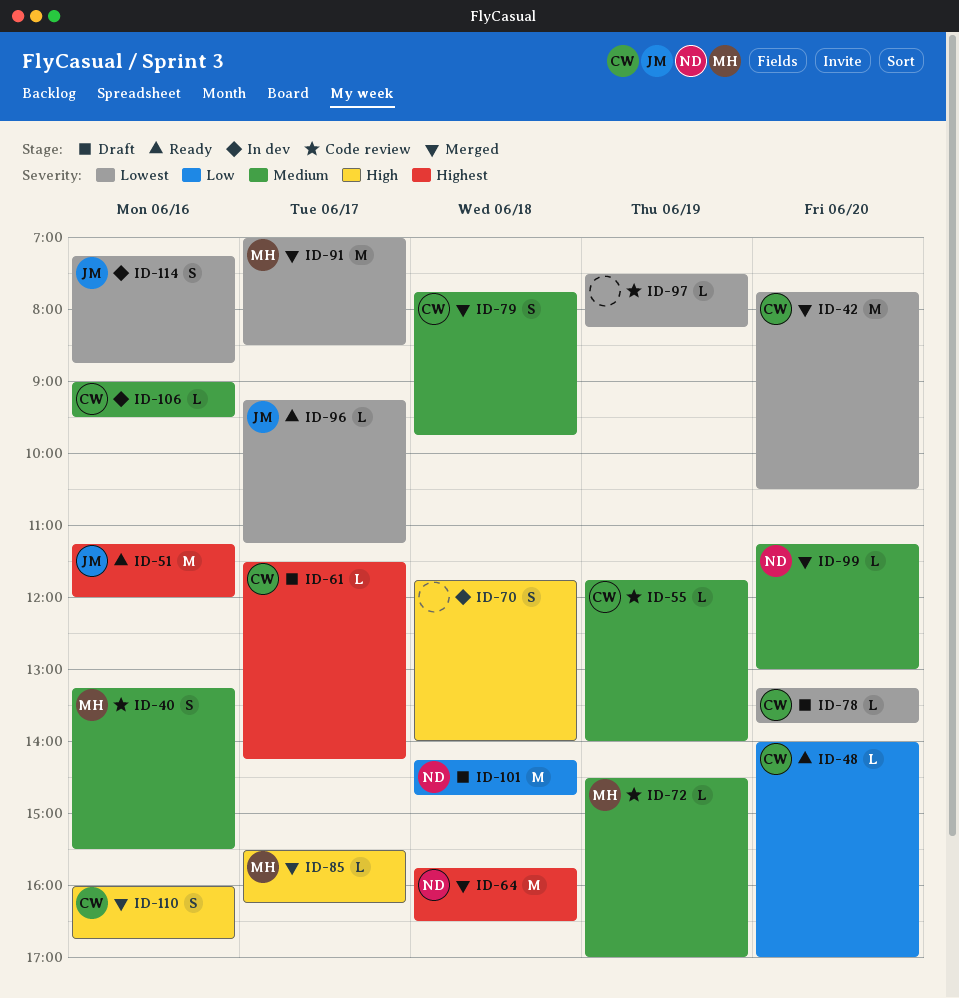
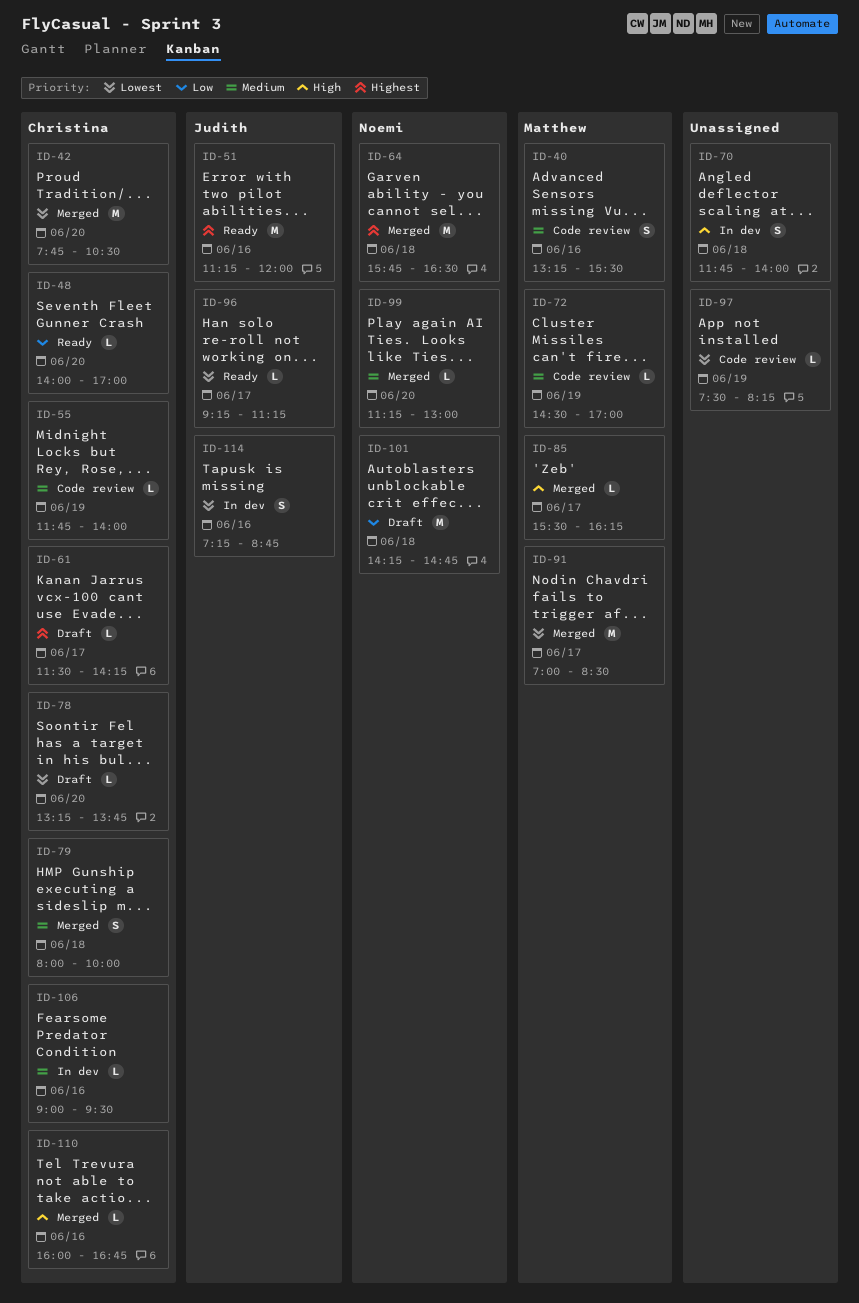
ID-79, begins: 07:45 -> 08:00
ID-79, ends: 09:45 -> 10:00
ID-110, estimate: S -> L

